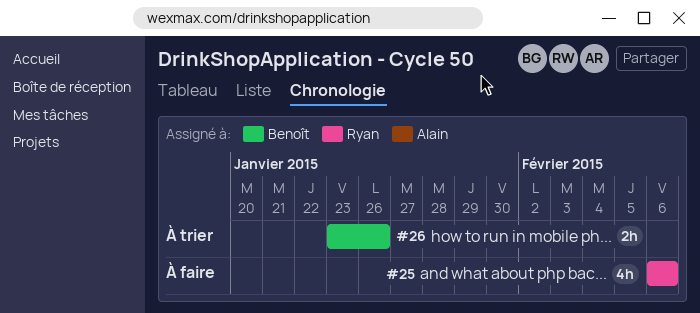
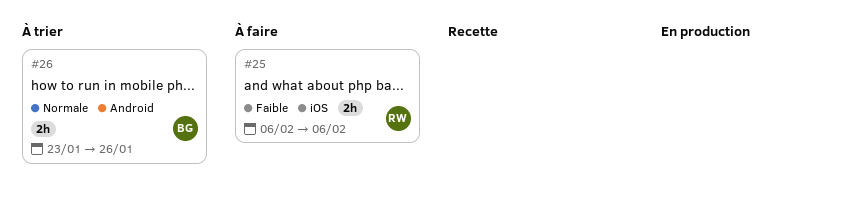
#25, estimate: 4h -> 2h

